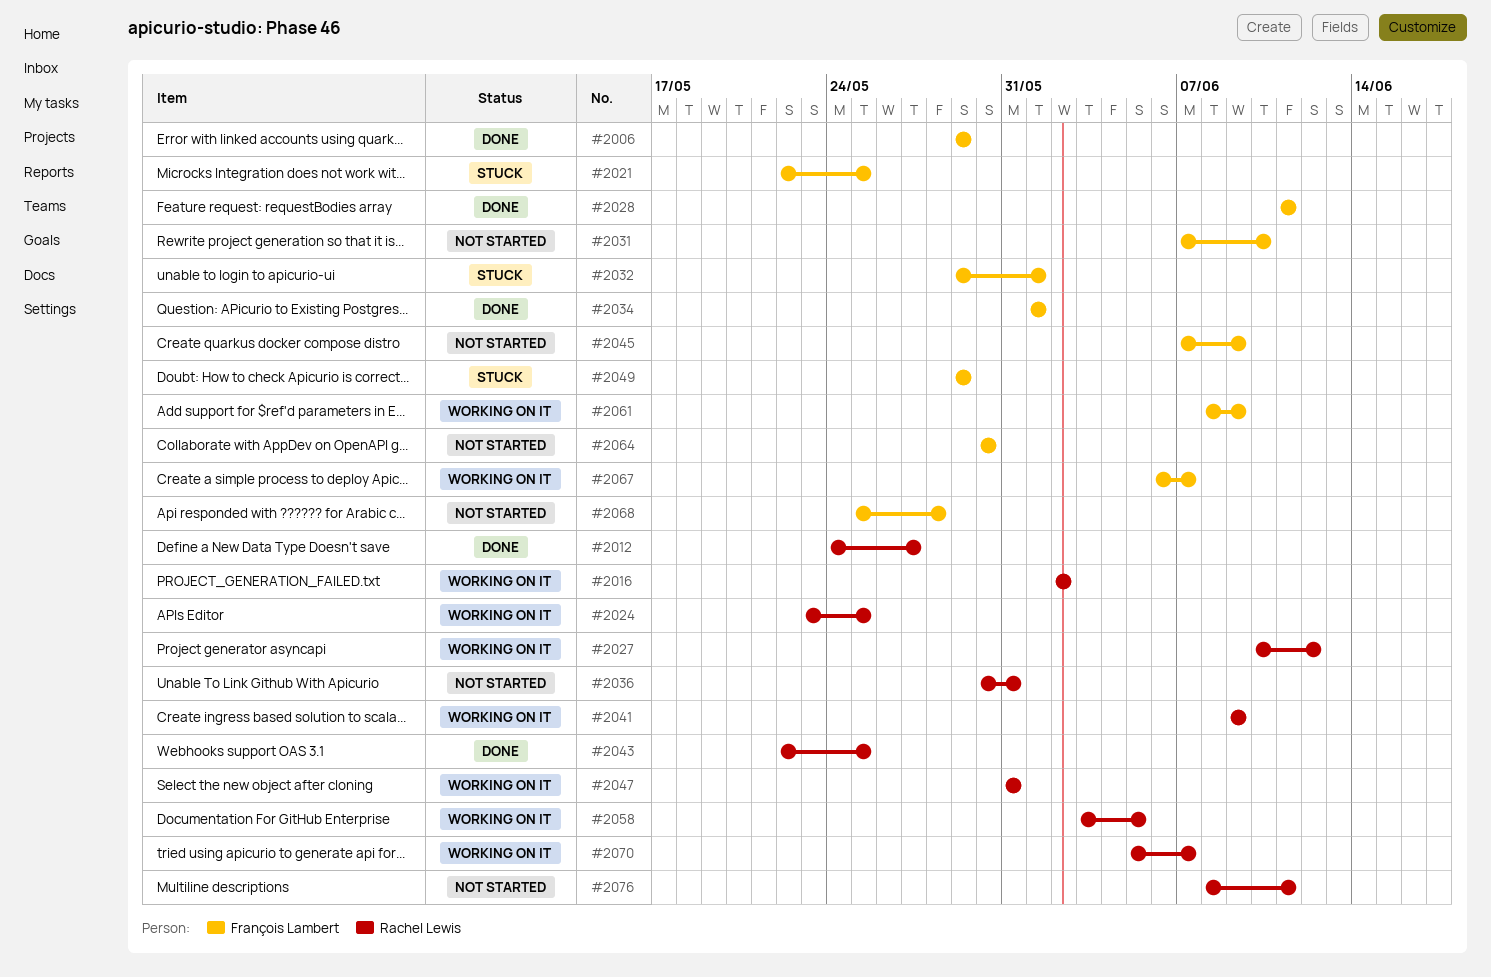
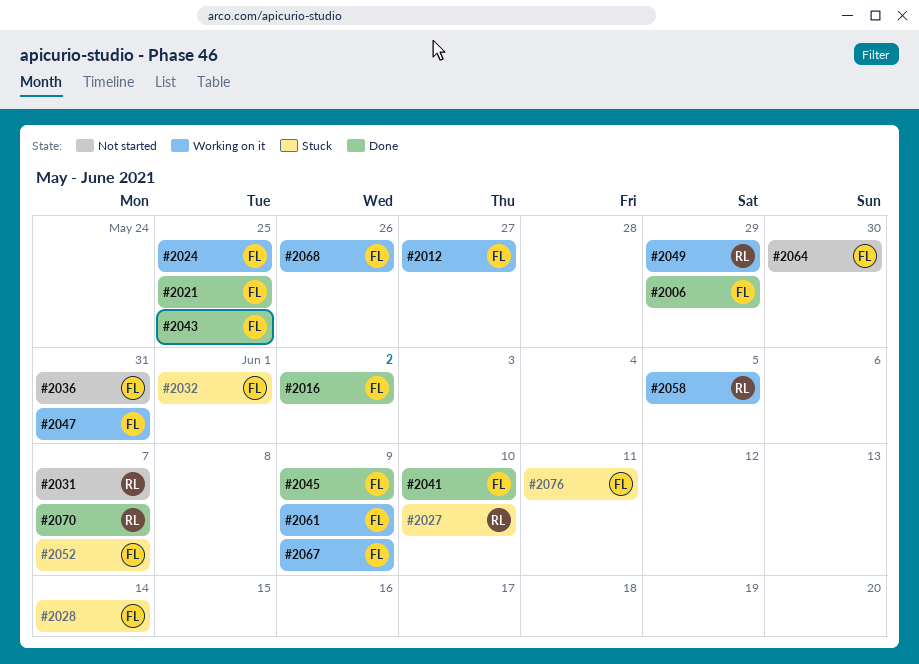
#2012, status: Done -> Working on it
#2012, owner: Rachel Lewis -> François Lambert
#2016, status: Working on it -> Done
#2016, owner: Rachel Lewis -> François Lambert
#2021, status: Stuck -> Done
#2024, owner: Rachel Lewis -> François Lambert
#2027, status: Working on it -> Stuck
#2027, due: Jun 12 -> Jun 10
#2028, status: Done -> Stuck
#2028, due: Jun 11 -> Jun 14
#2031, owner: François Lambert -> Rachel Lewis
#2031, due: Jun 10 -> Jun 7
#2034: present -> none
#2036, owner: Rachel Lewis -> François Lambert
#2041, status: Working on it -> Done
#2041, owner: Rachel Lewis -> François Lambert
#2041, due: Jun 9 -> Jun 10
#2043, owner: Rachel Lewis -> François Lambert
#2045, status: Not started -> Done
#2047, owner: Rachel Lewis -> François Lambert
#2049, status: Stuck -> Working on it
#2049, owner: François Lambert -> Rachel Lewis
#2052: none -> present
#2067, due: Jun 7 -> Jun 9
#2068, status: Not started -> Working on it
#2068, due: May 28 -> May 26
#2070, status: Working on it -> Done
#2076, status: Not started -> Stuck
#2076, owner: Rachel Lewis -> François Lambert

